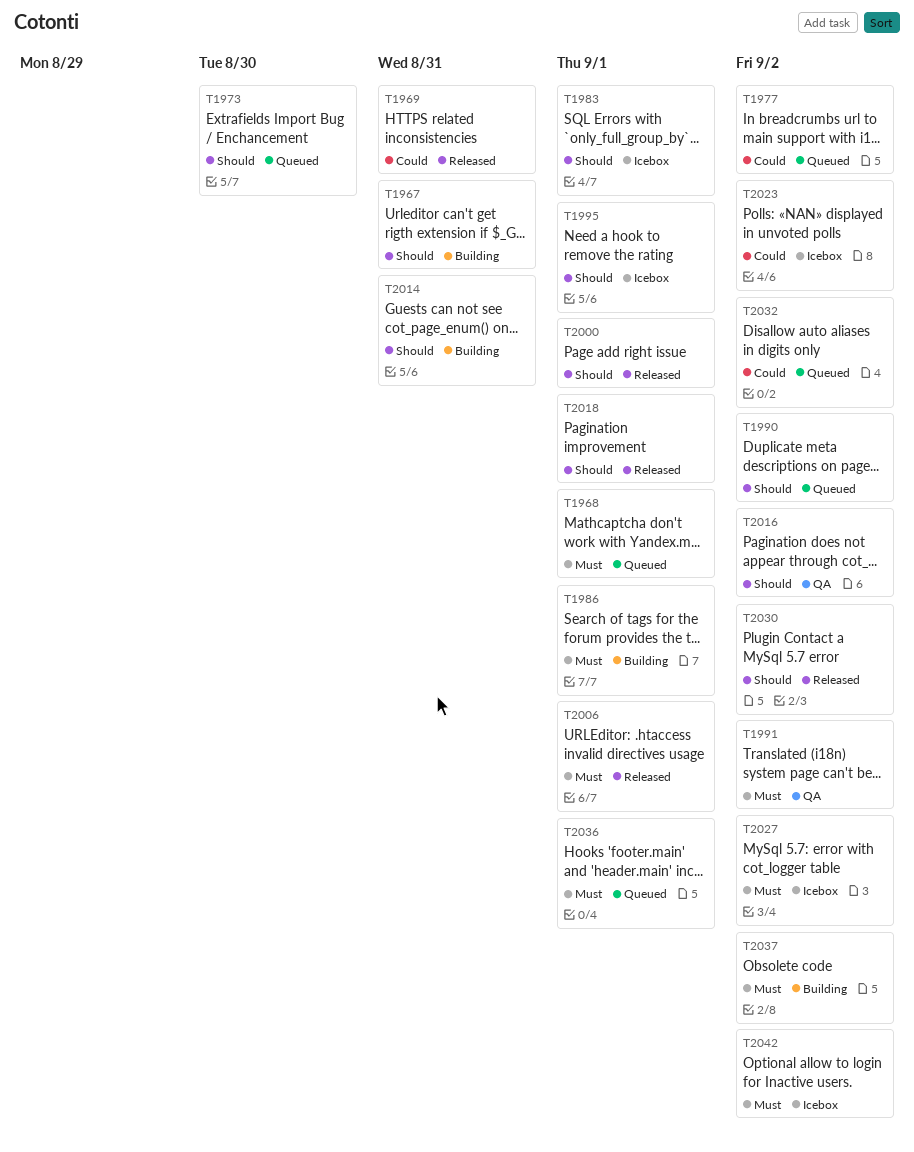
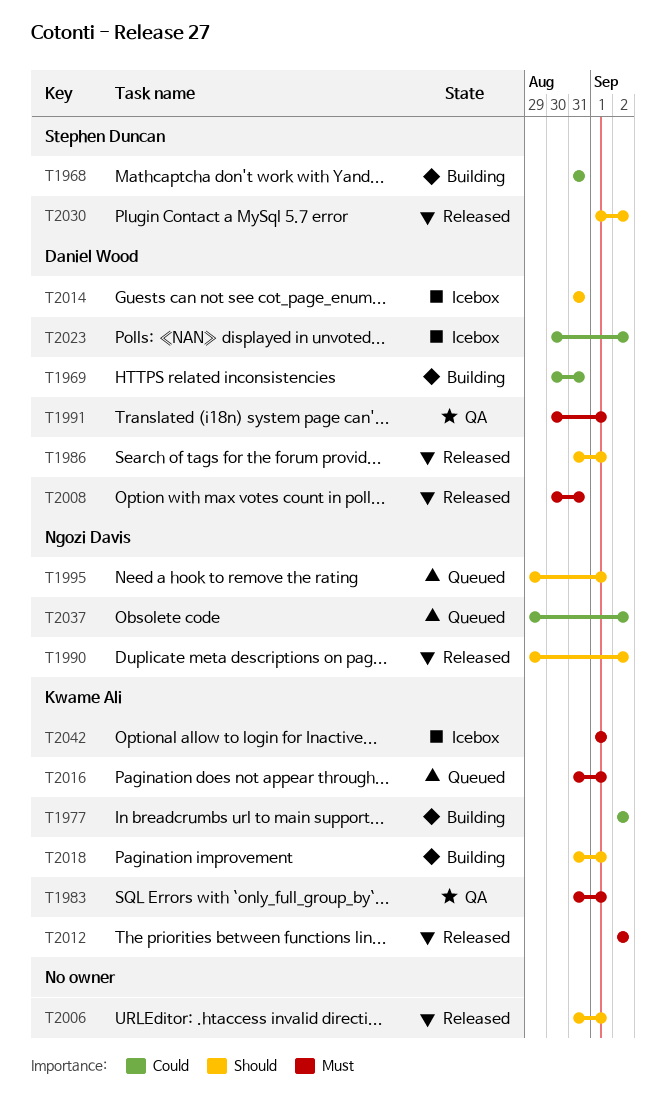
T1967: present -> none
T1968, status: Queued -> Building
T1968, priority: Must -> Could
T1968, due: Sep 1 -> Aug 31
T1969, status: Released -> Building
T1973: present -> none
T1977, status: Queued -> Building
T1983, status: Icebox -> QA
T1983, priority: Should -> Must
T1986, status: Building -> Released
T1986, priority: Must -> Should
T1990, status: Queued -> Released
T1991, due: Sep 2 -> Sep 1
T1995, status: Icebox -> Queued
T2000: present -> none
T2006, priority: Must -> Should
T2008: none -> present
T2012: none -> present
T2014, status: Building -> Icebox
T2016, status: QA -> Queued
T2016, priority: Should -> Must
T2016, due: Sep 2 -> Sep 1
T2018, status: Released -> Building
T2027: present -> none
T2032: present -> none
T2036: present -> none
T2037, status: Building -> Queued
T2037, priority: Must -> Could
T2042, due: Sep 2 -> Sep 1

